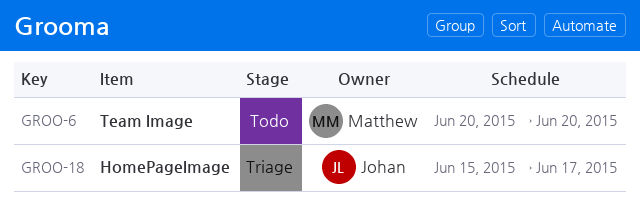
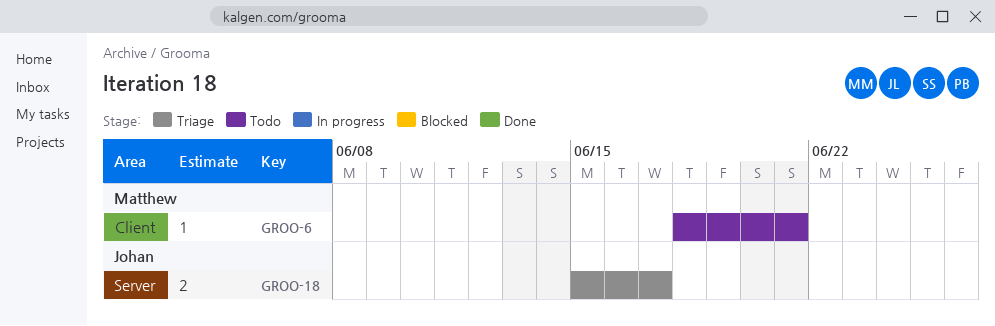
GROO-6, start: Jun 20 -> Jun 18
GROO-6, due: Jun 20 -> Jun 21

